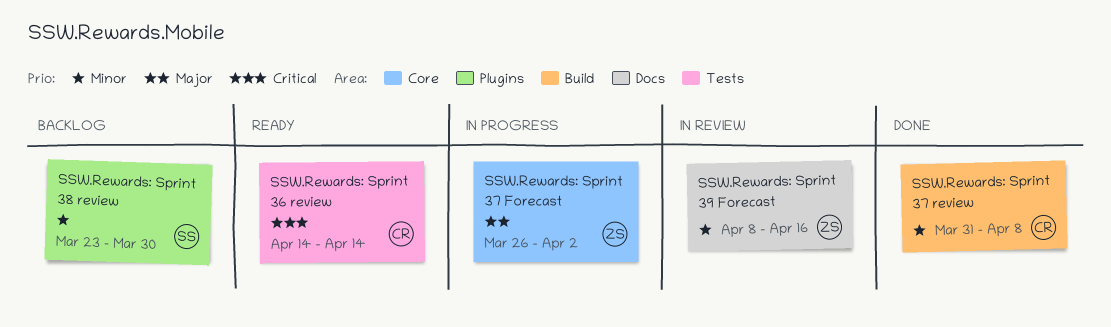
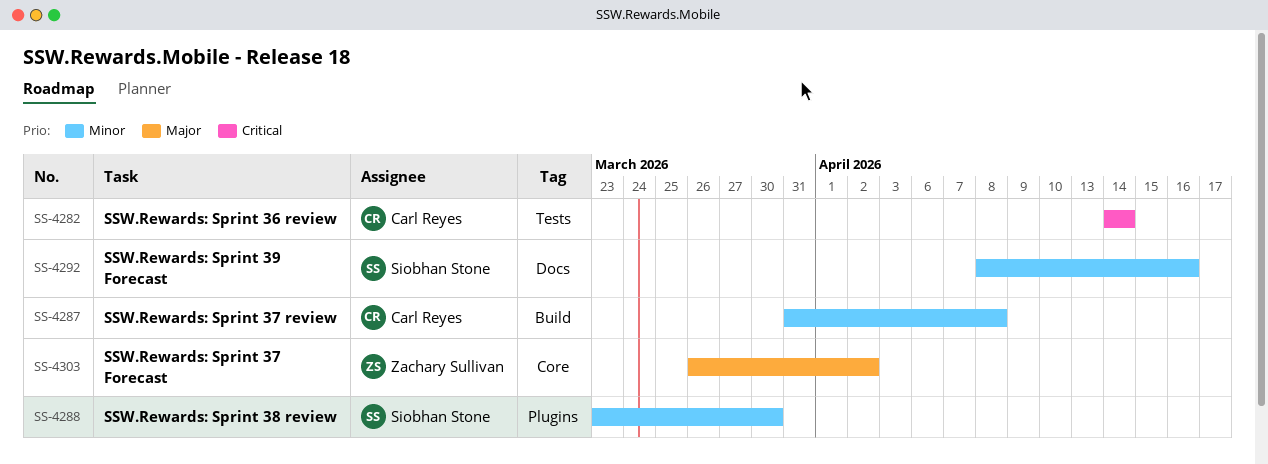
SSW.Rewards: Sprint 39 Forecast, owner: Zachary Sullivan -> Siobhan Stone

